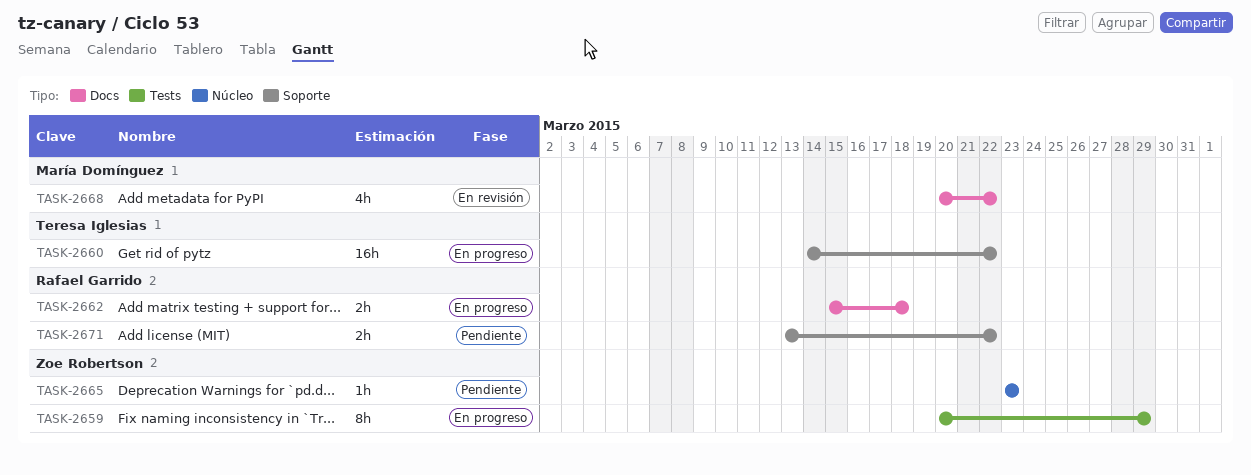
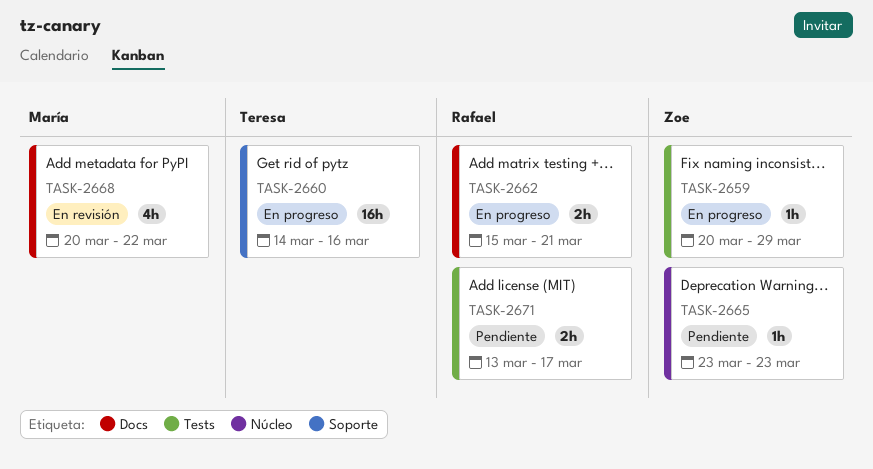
TASK-2659, estimate: 8h -> 1h
TASK-2660, due: Mar 22 -> Mar 16
TASK-2662, due: Mar 18 -> Mar 21
TASK-2671, label: Soporte -> Tests
TASK-2671, due: Mar 22 -> Mar 17

